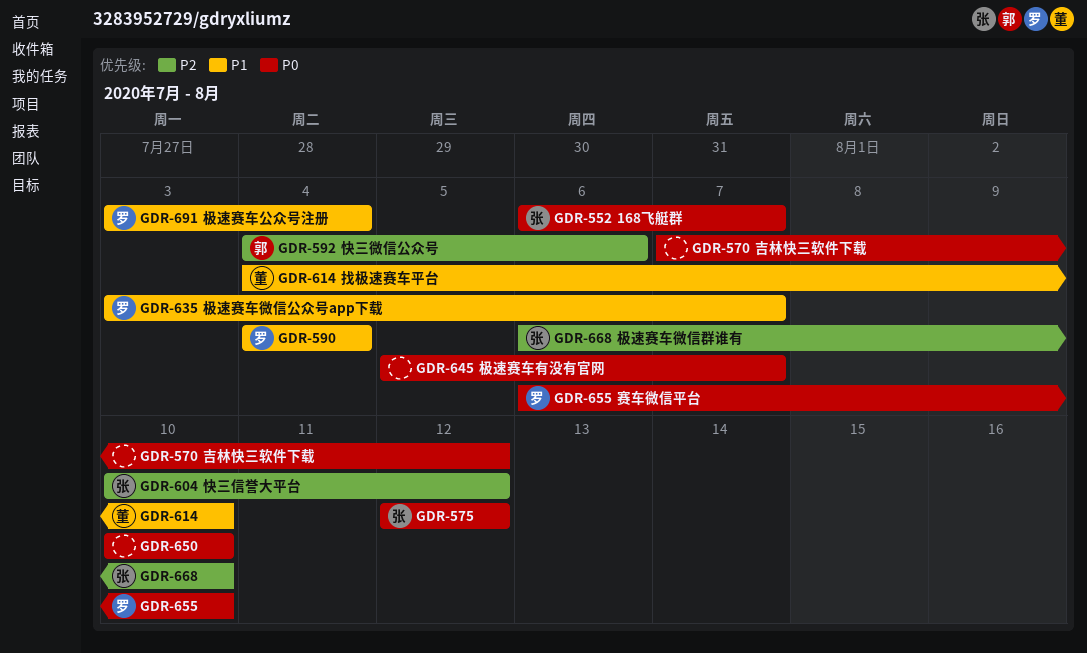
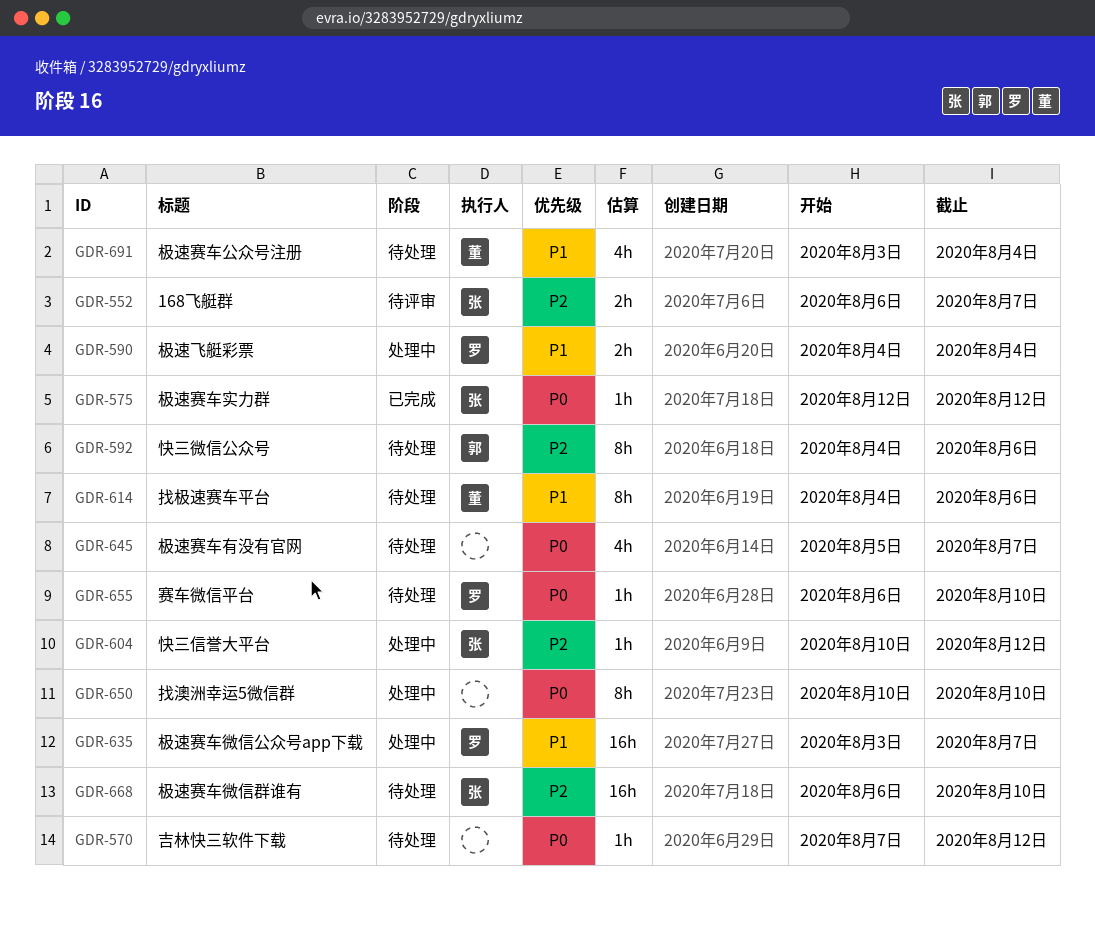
GDR-552, priority: P0 -> P2
GDR-614, due: Aug 10 -> Aug 6
GDR-691, owner: 罗 -> 董

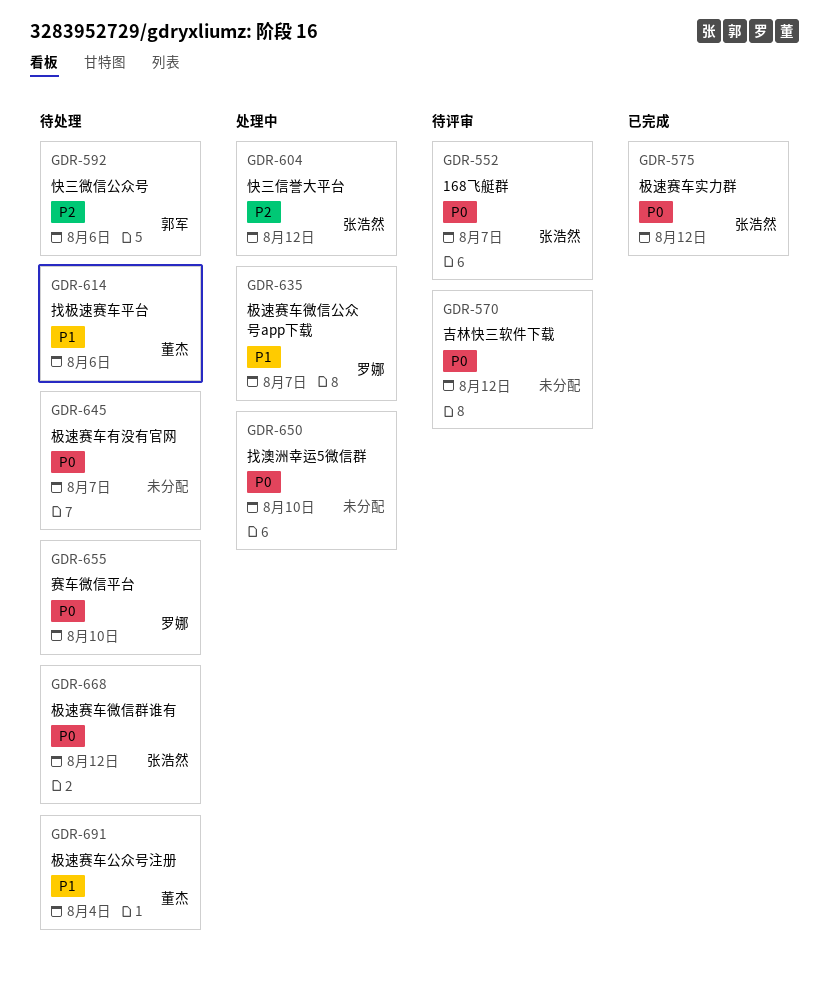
GDR-552, priority: P2 -> P0
GDR-570, status: 待处理 -> 待评审
GDR-590: present -> none
GDR-668, priority: P2 -> P0
GDR-668, due: Aug 10 -> Aug 12

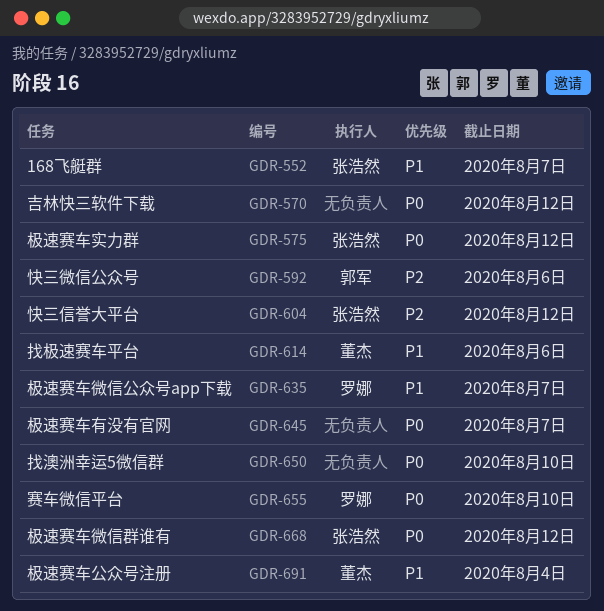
GDR-552, priority: P0 -> P1

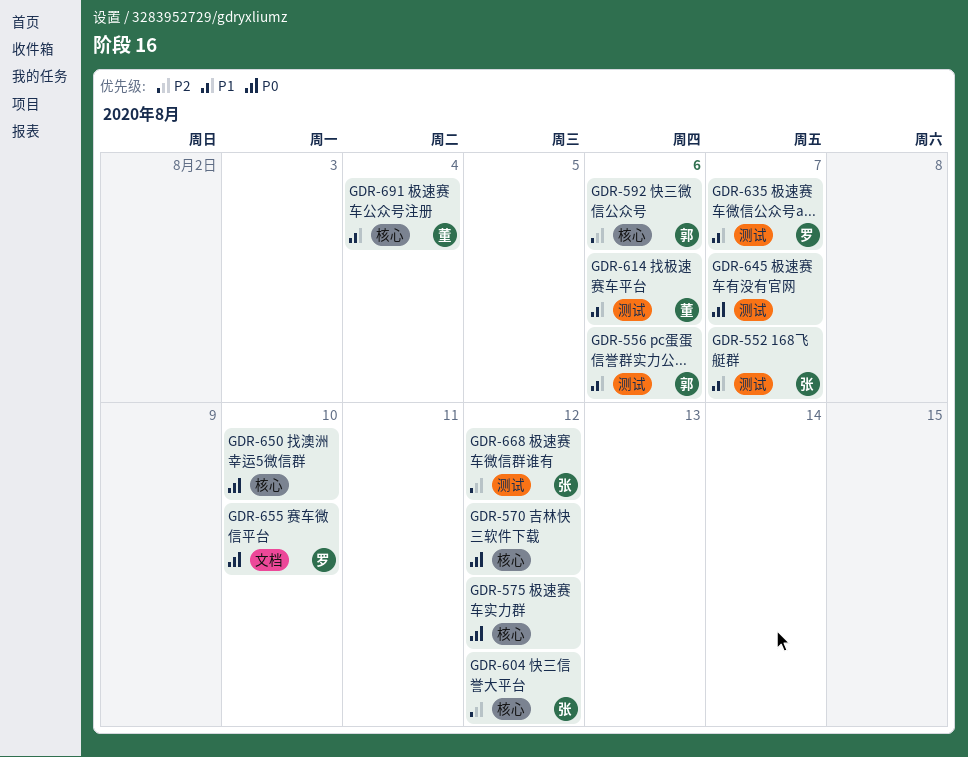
GDR-556: none -> present
GDR-575, owner: 张浩然 -> none
GDR-668, priority: P0 -> P2

